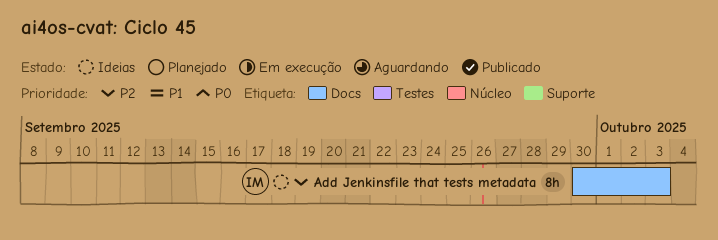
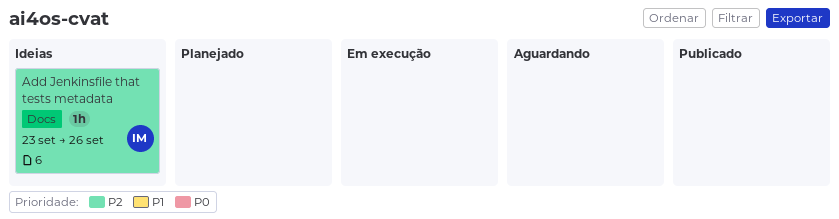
Add Jenkinsfile that tests metadata, estimate: 8h -> 1h
Add Jenkinsfile that tests metadata, start: Sep 30 -> Sep 23
Add Jenkinsfile that tests metadata, due: Oct 3 -> Sep 26

